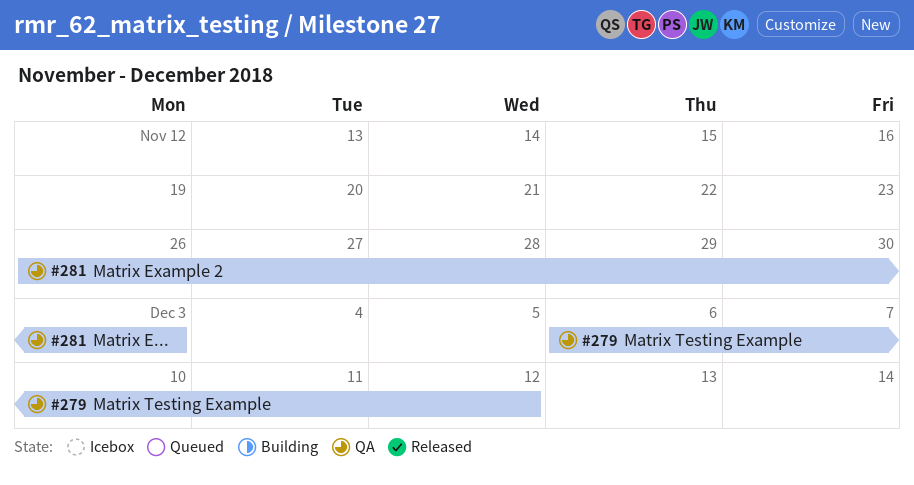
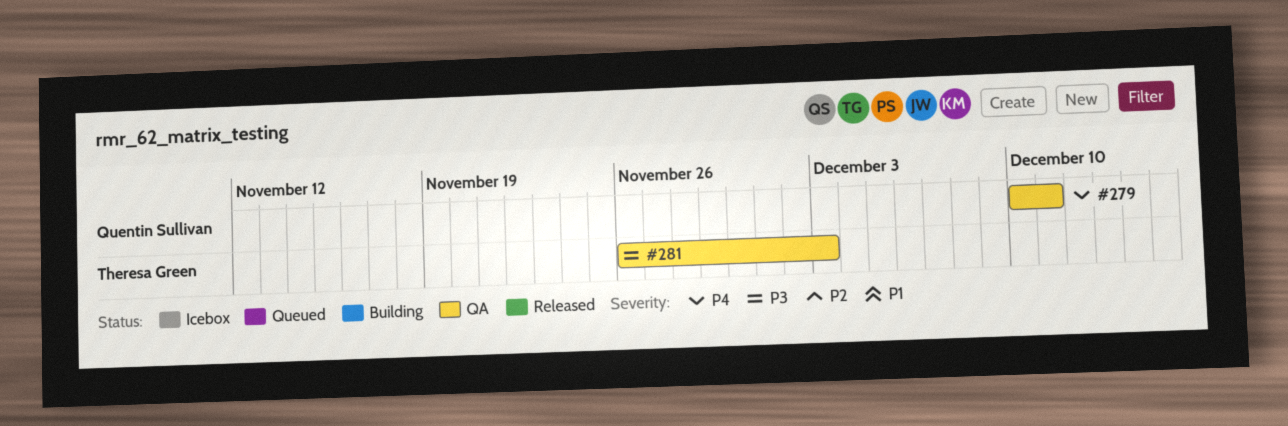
#279, start: Dec 6 -> Dec 10
#279, due: Dec 12 -> Dec 11

